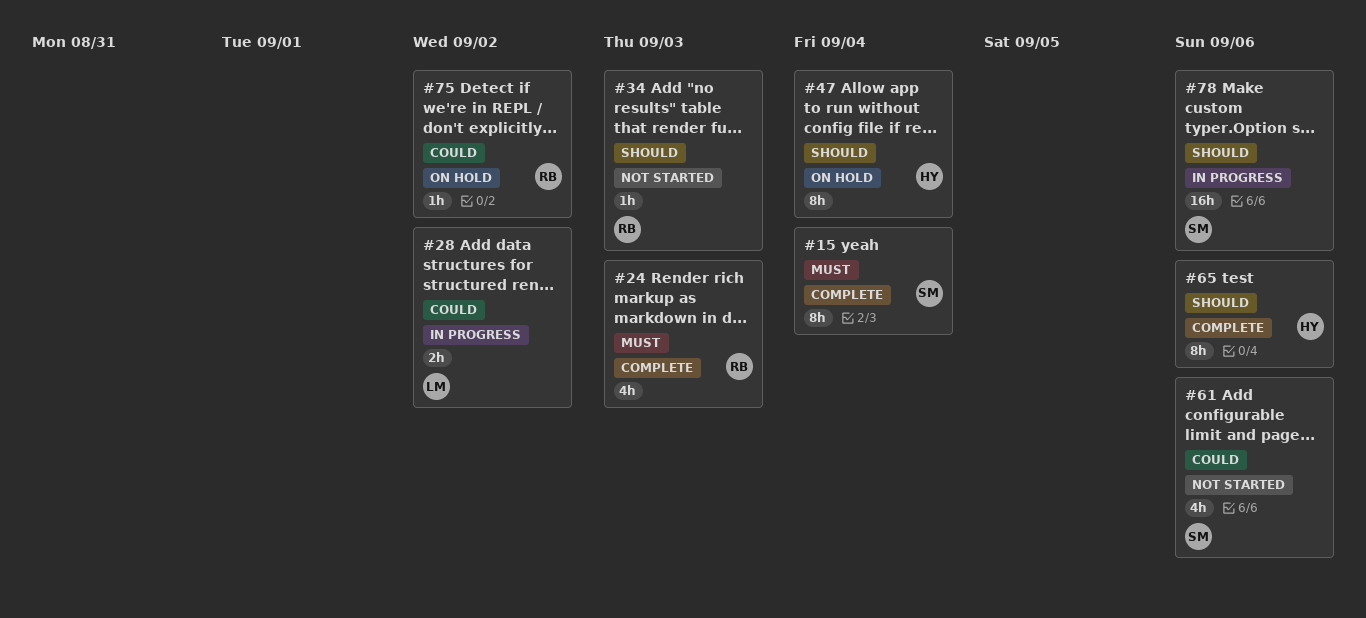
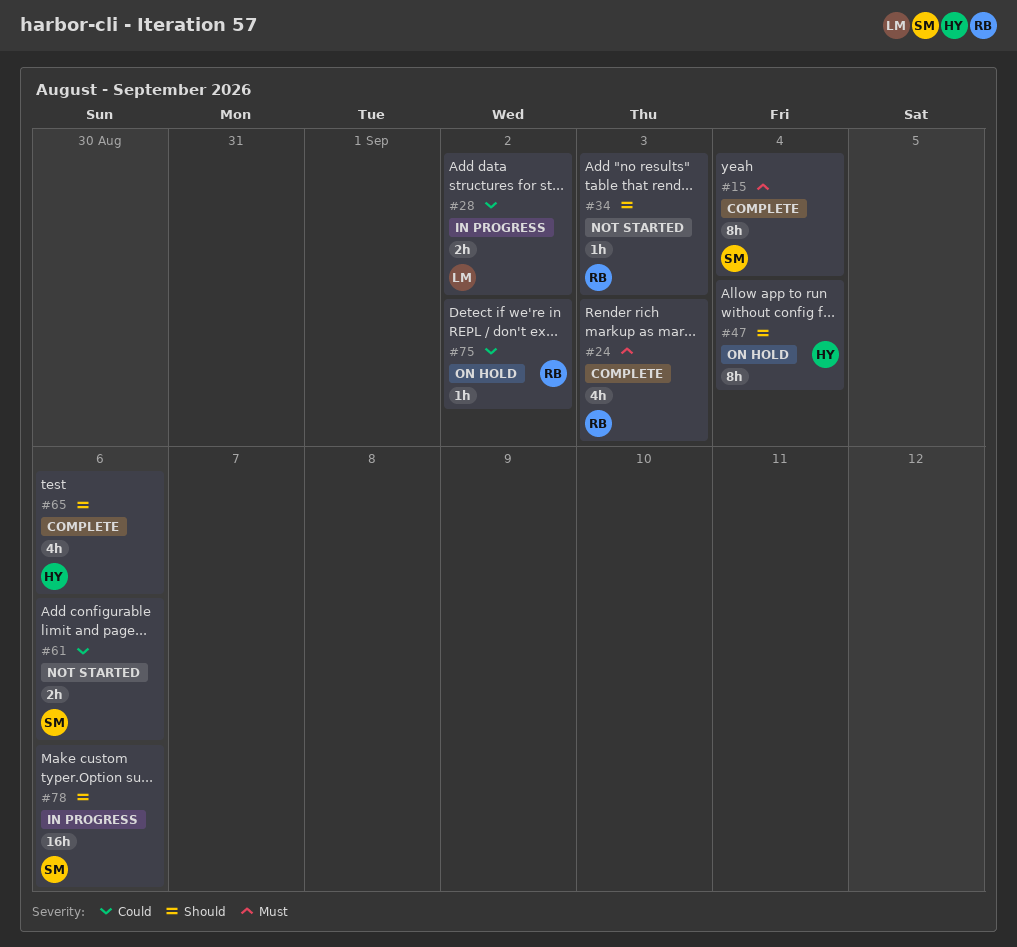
#61, estimate: 4h -> 2h
#65, estimate: 8h -> 4h

